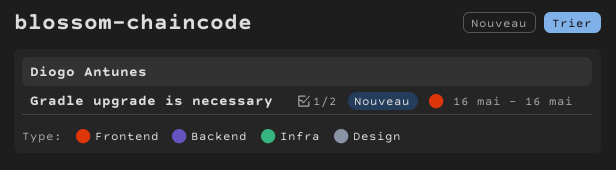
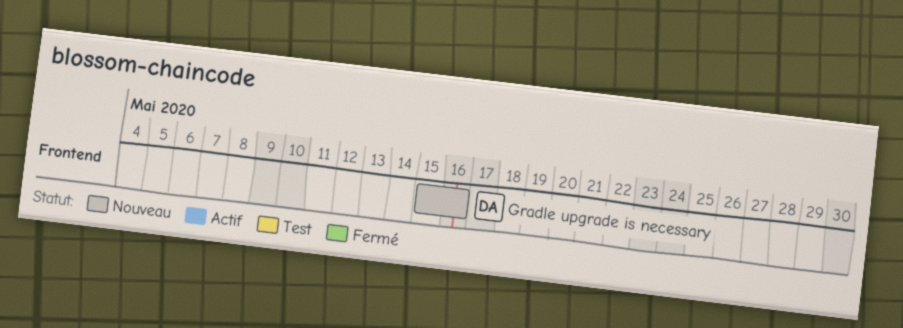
Gradle upgrade is necessary, start: May 16 -> May 15

